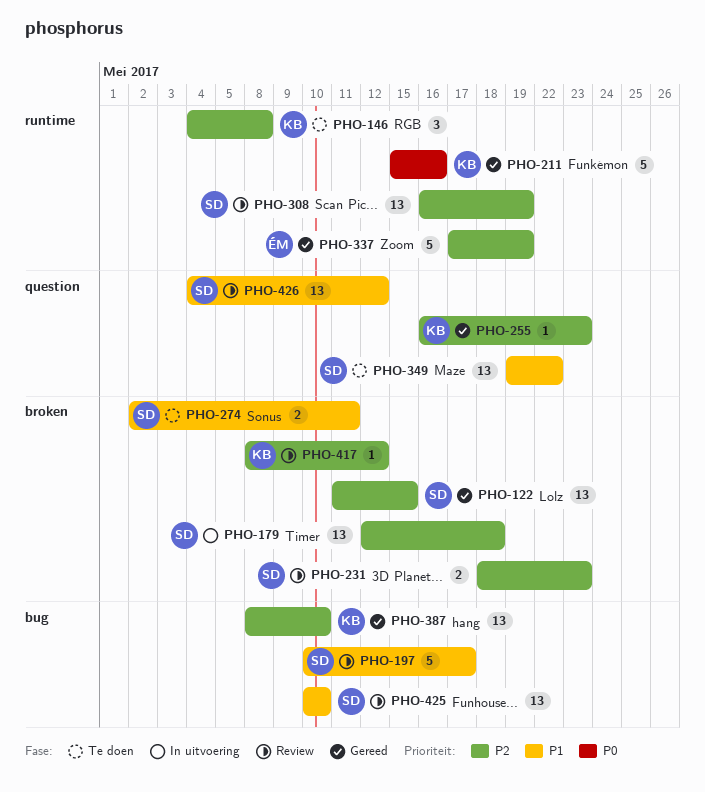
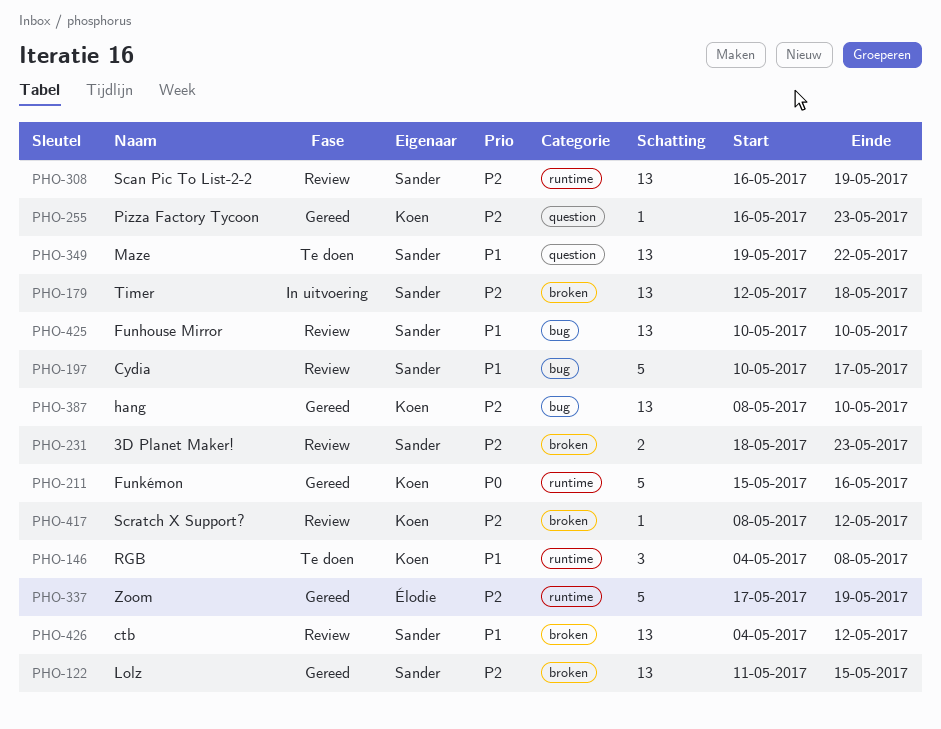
PHO-146, priority: P2 -> P1
PHO-274: present -> none
PHO-426, label: question -> broken

